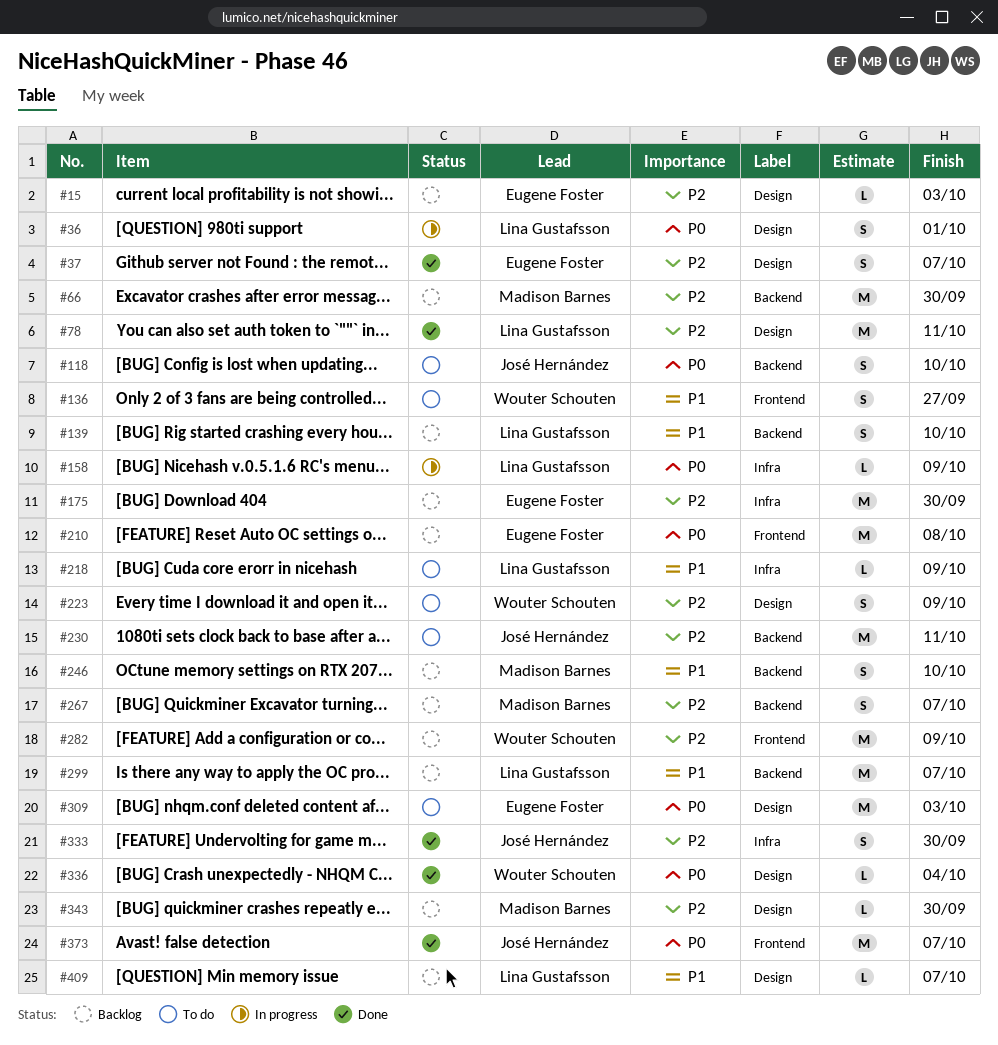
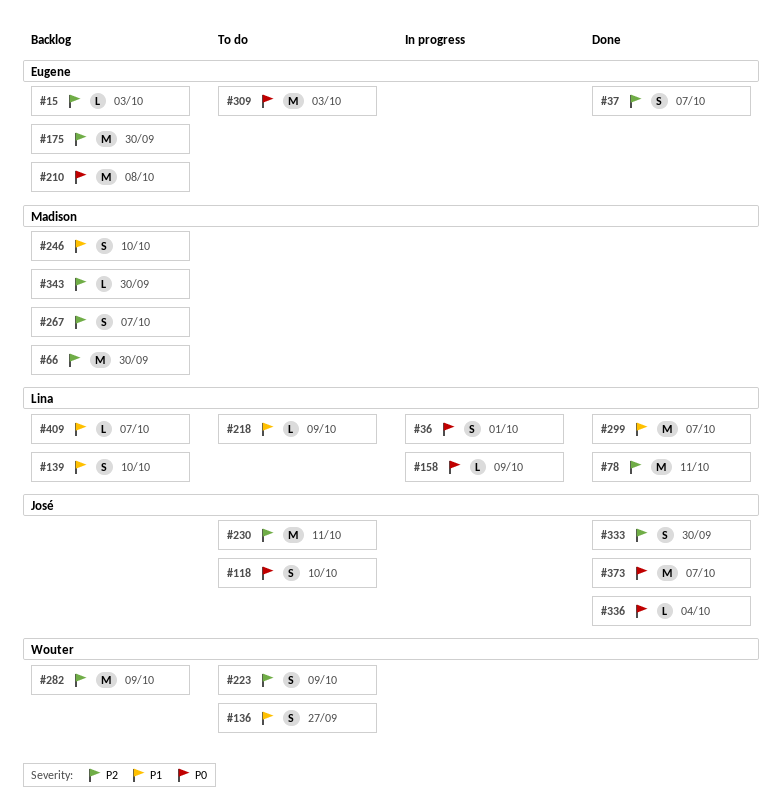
#299, status: Backlog -> Done
#336, owner: Wouter Schouten -> José Hernández

